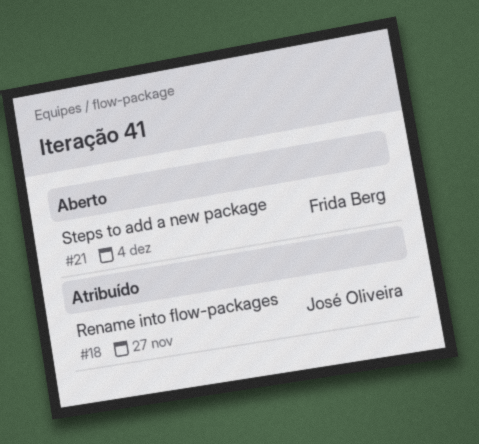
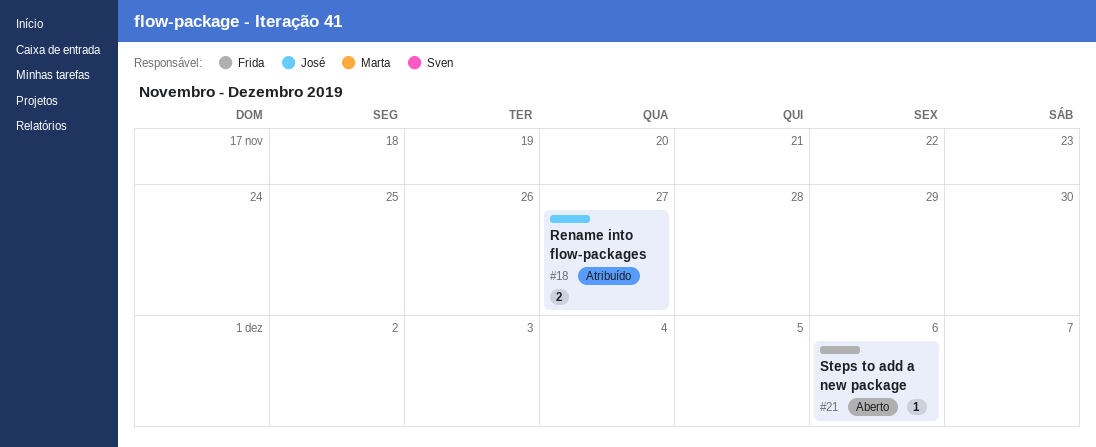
#21, due: Dec 4 -> Dec 6

